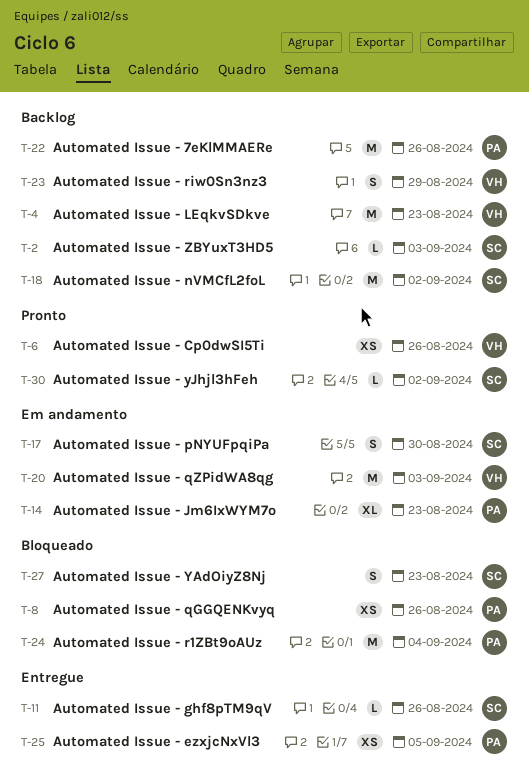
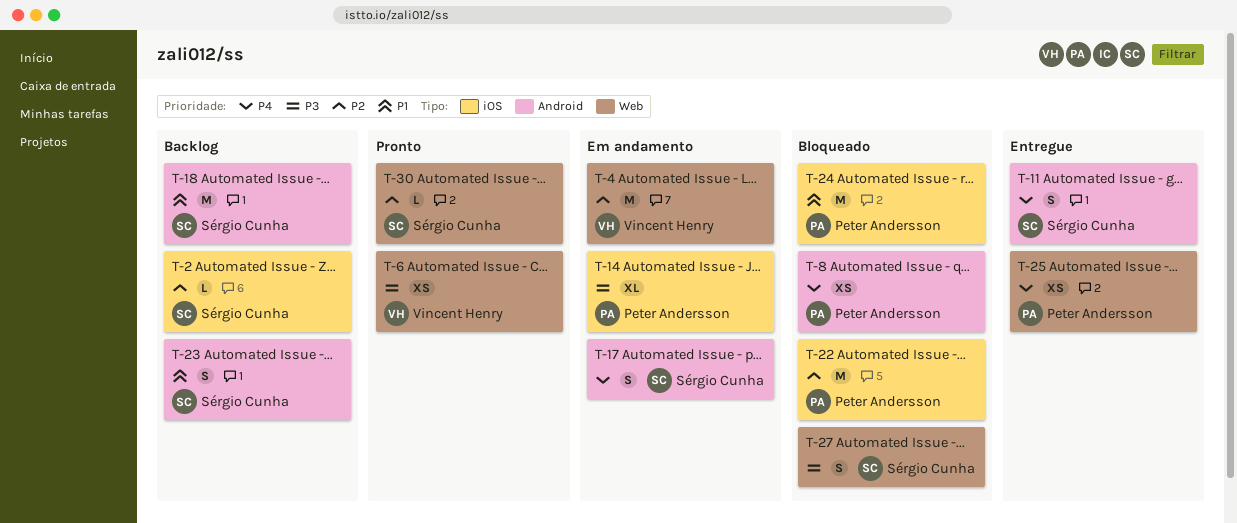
T-4, status: Backlog -> Em andamento
T-11, estimate: L -> S
T-20: present -> none
T-22, status: Backlog -> Bloqueado
T-23, owner: Vincent Henry -> Sérgio Cunha

